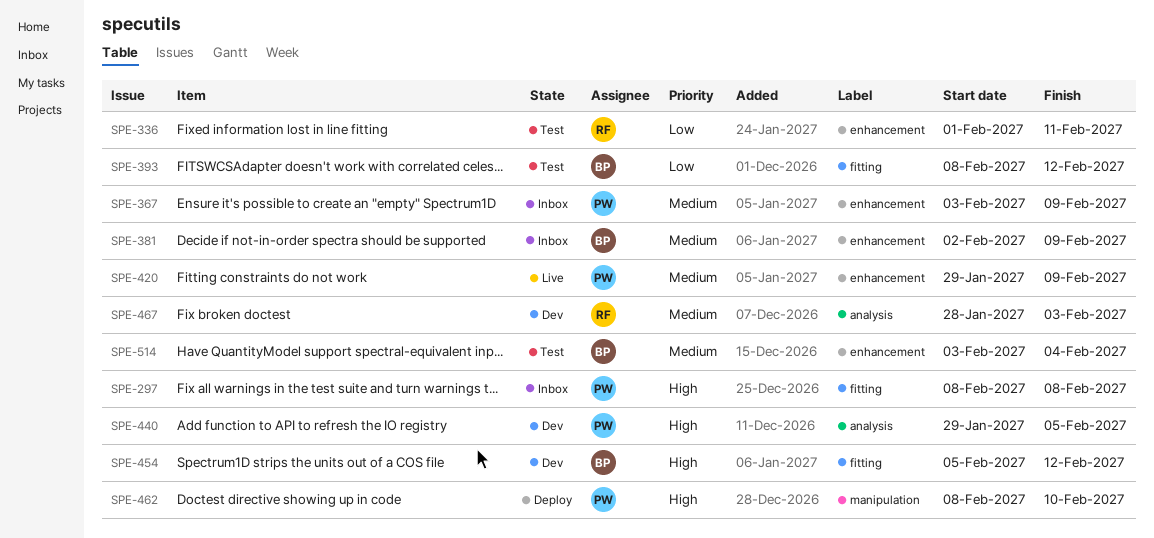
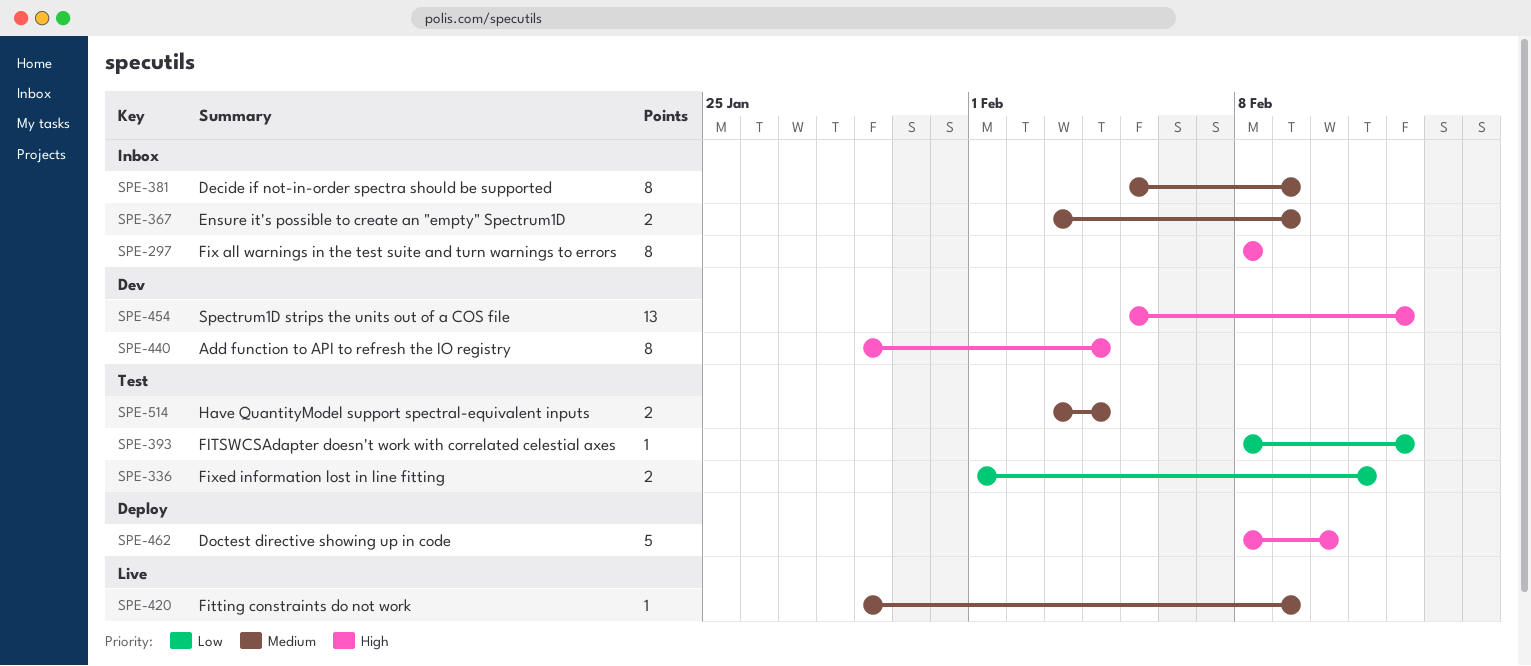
SPE-381, start: Feb 2 -> Feb 5
SPE-440, due: Feb 5 -> Feb 4
SPE-467: present -> none

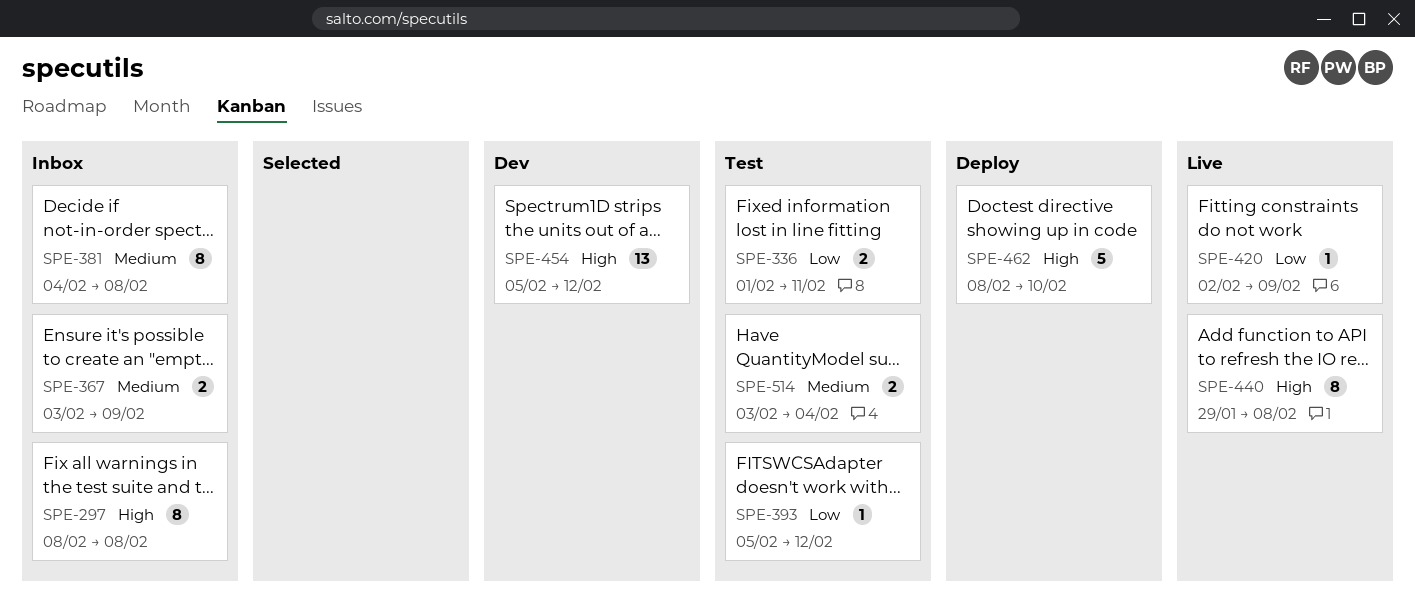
SPE-381, start: Feb 5 -> Feb 4
SPE-381, due: Feb 9 -> Feb 8
SPE-393, start: Feb 8 -> Feb 5
SPE-420, priority: Medium -> Low
SPE-420, start: Jan 29 -> Feb 2
SPE-440, status: Dev -> Live
SPE-440, due: Feb 4 -> Feb 8

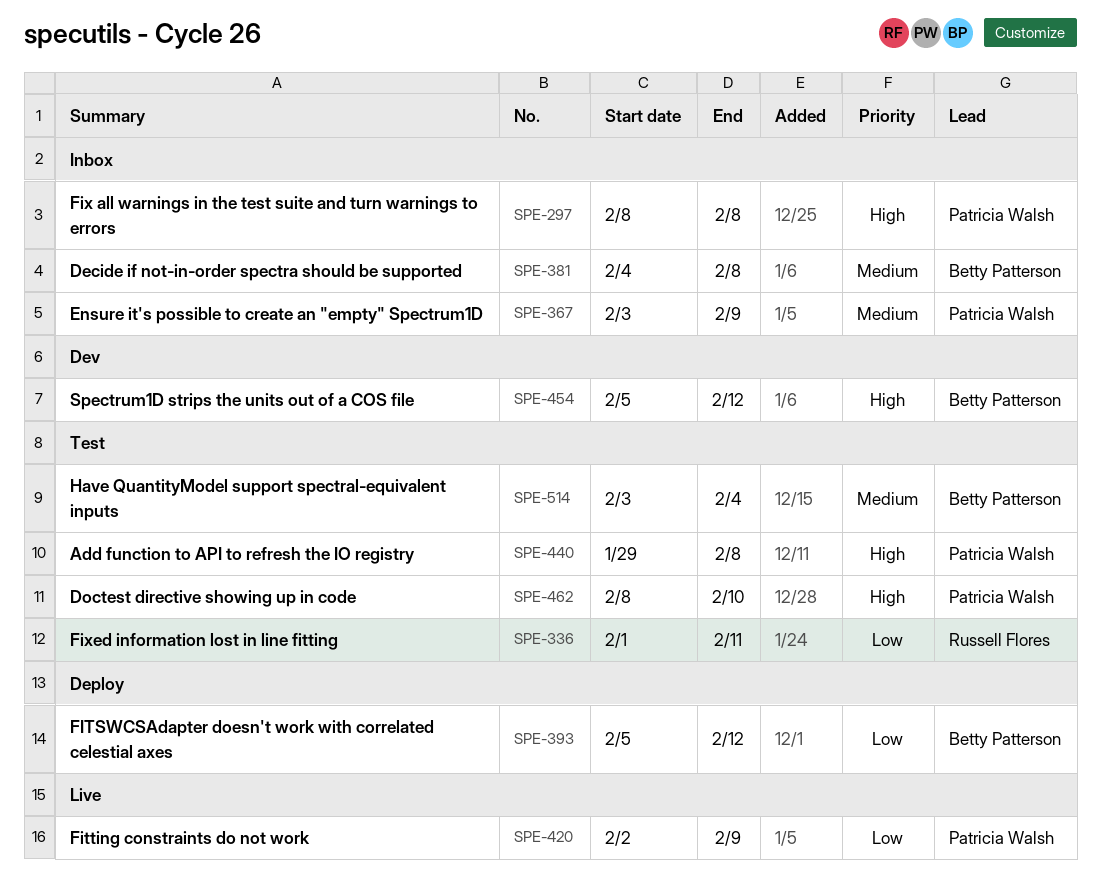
SPE-393, status: Test -> Deploy
SPE-440, status: Live -> Test
SPE-462, status: Deploy -> Test

